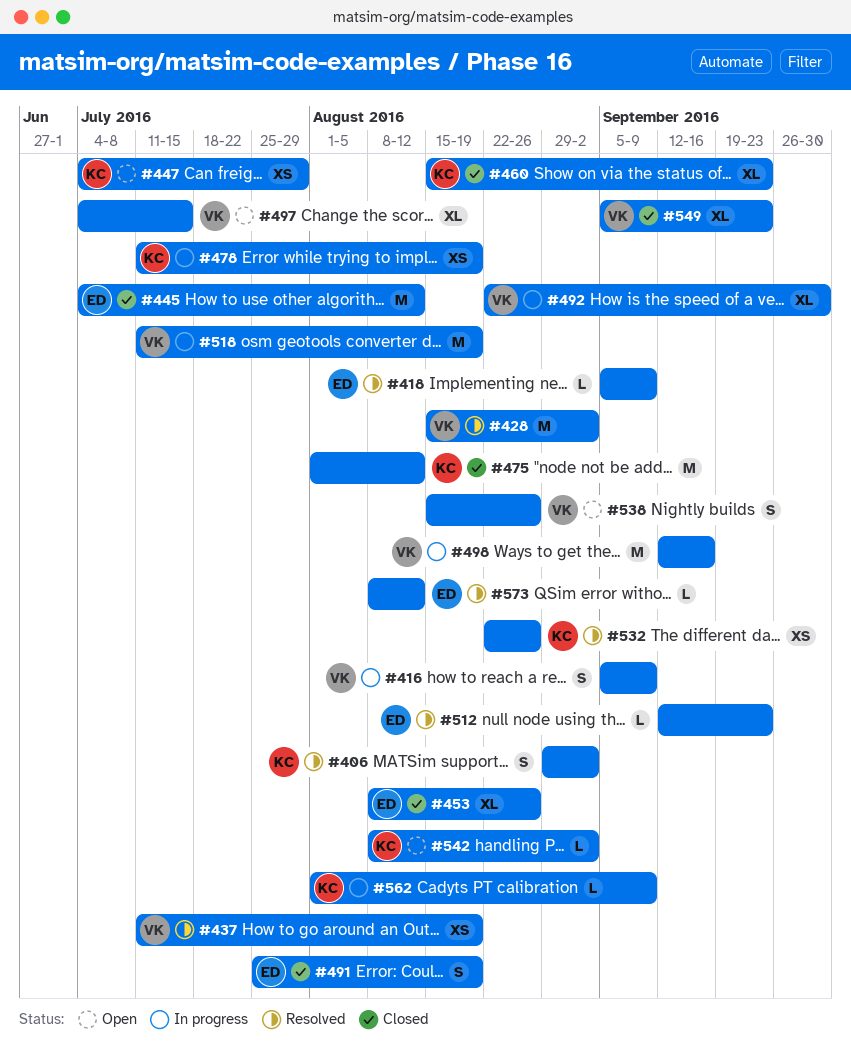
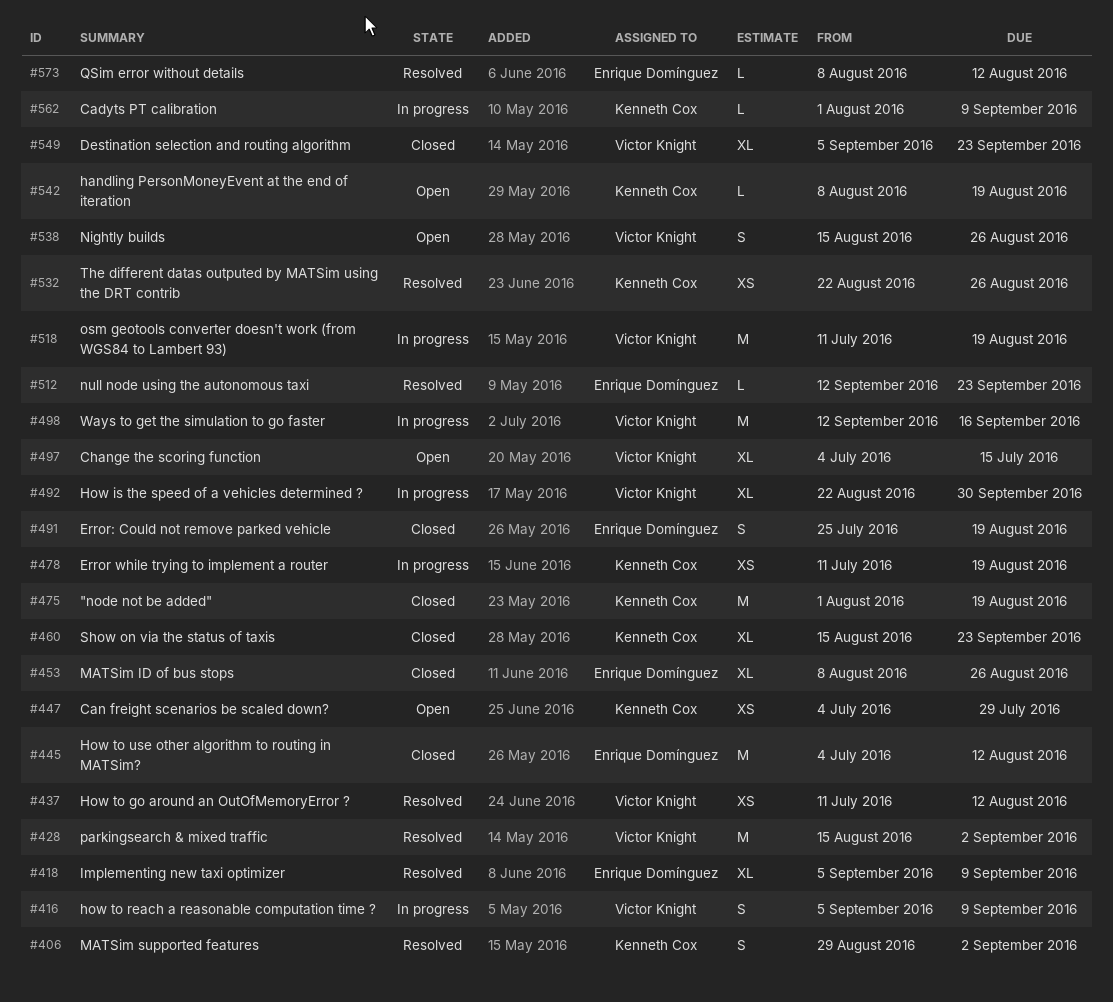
#418, estimate: L -> XL
#437, due: Aug 19 -> Aug 12
#475, due: Aug 12 -> Aug 19
#542, due: Sep 2 -> Aug 19

